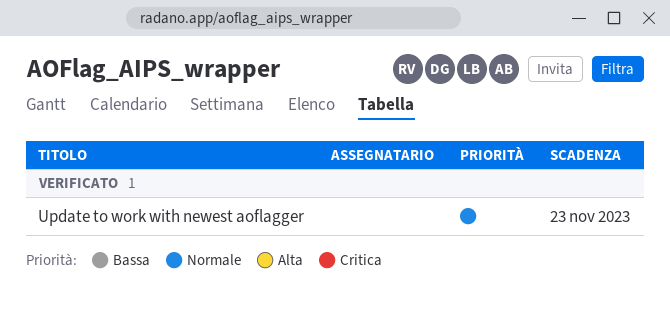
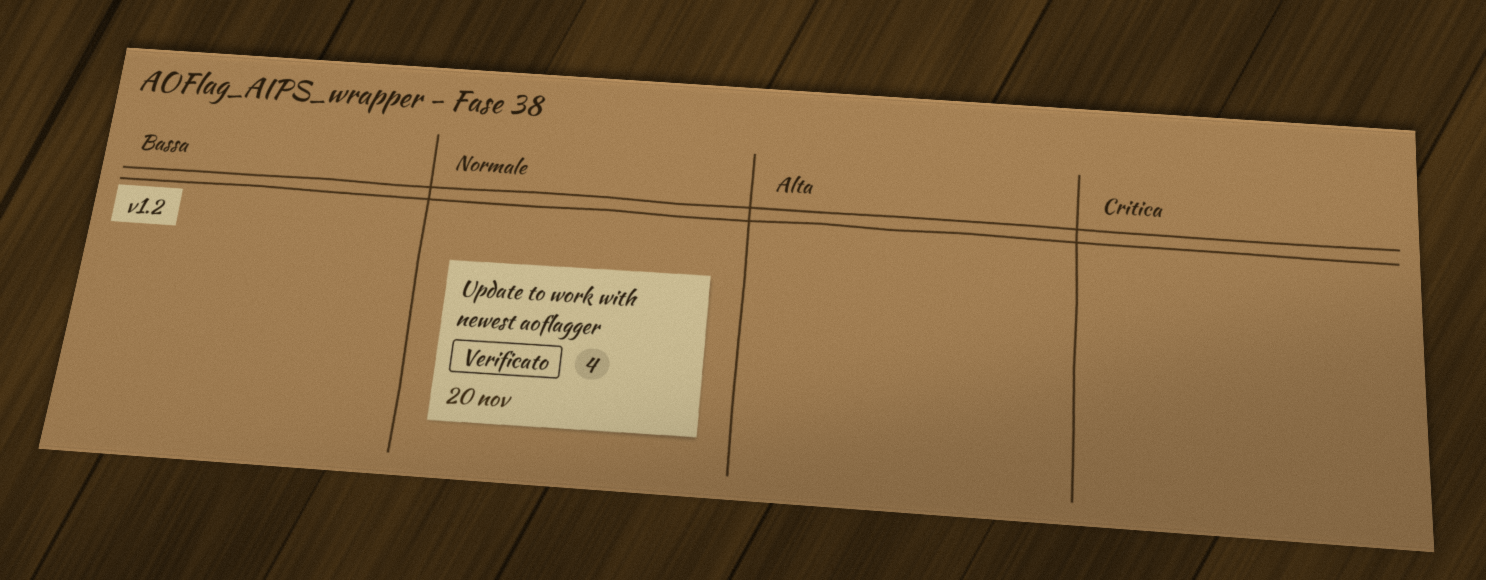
Update to work with newest aoflagger, due: Nov 23 -> Nov 20

